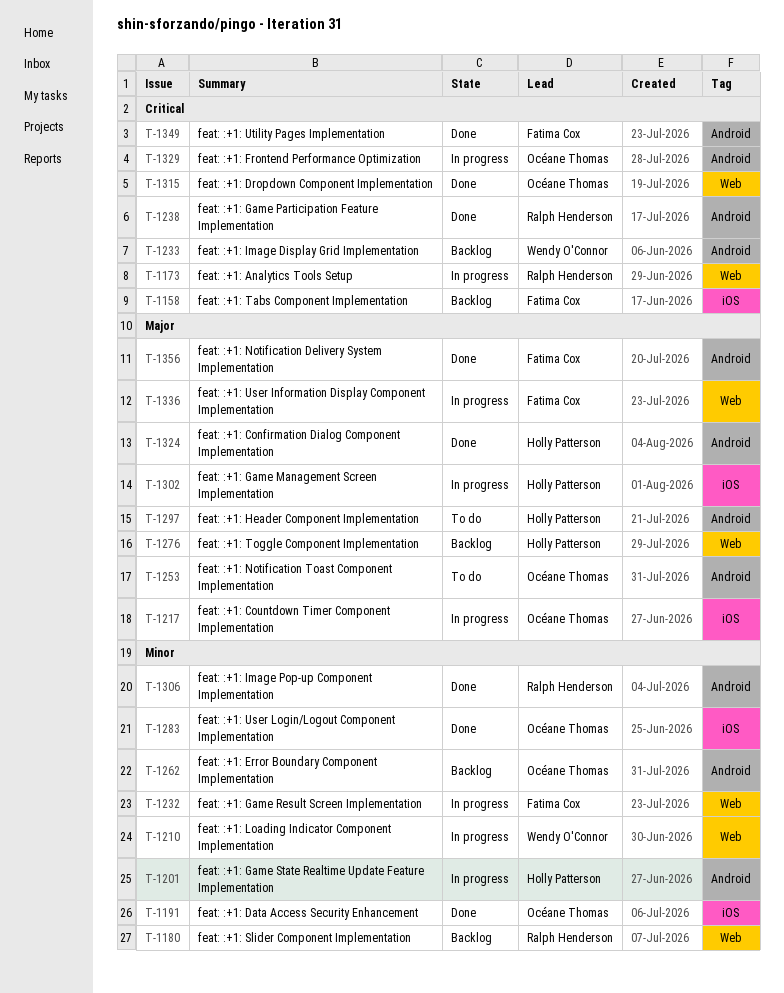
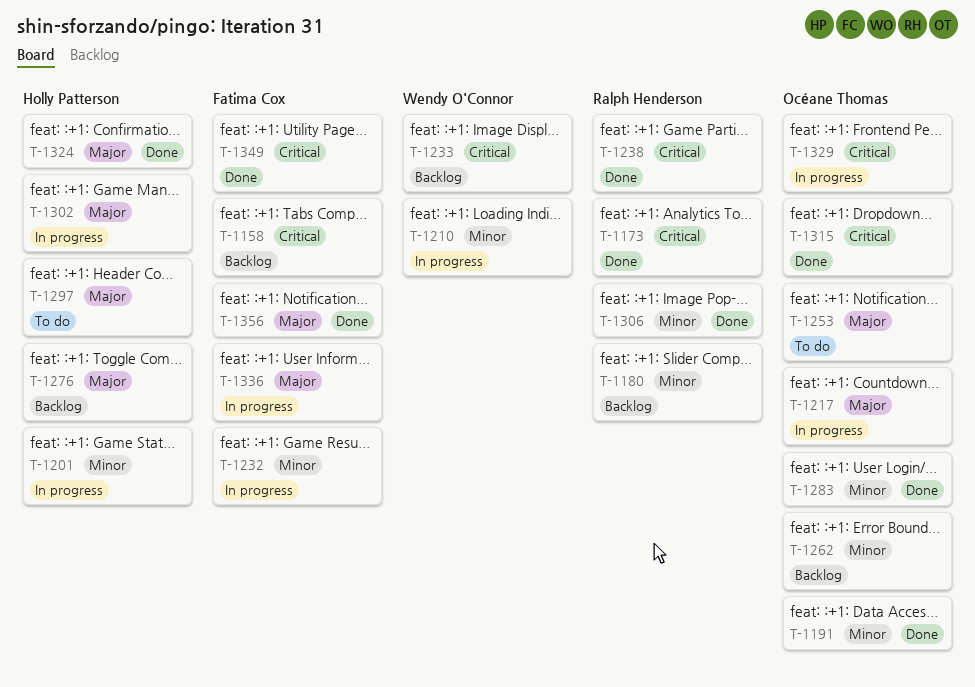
T-1173, status: In progress -> Done

